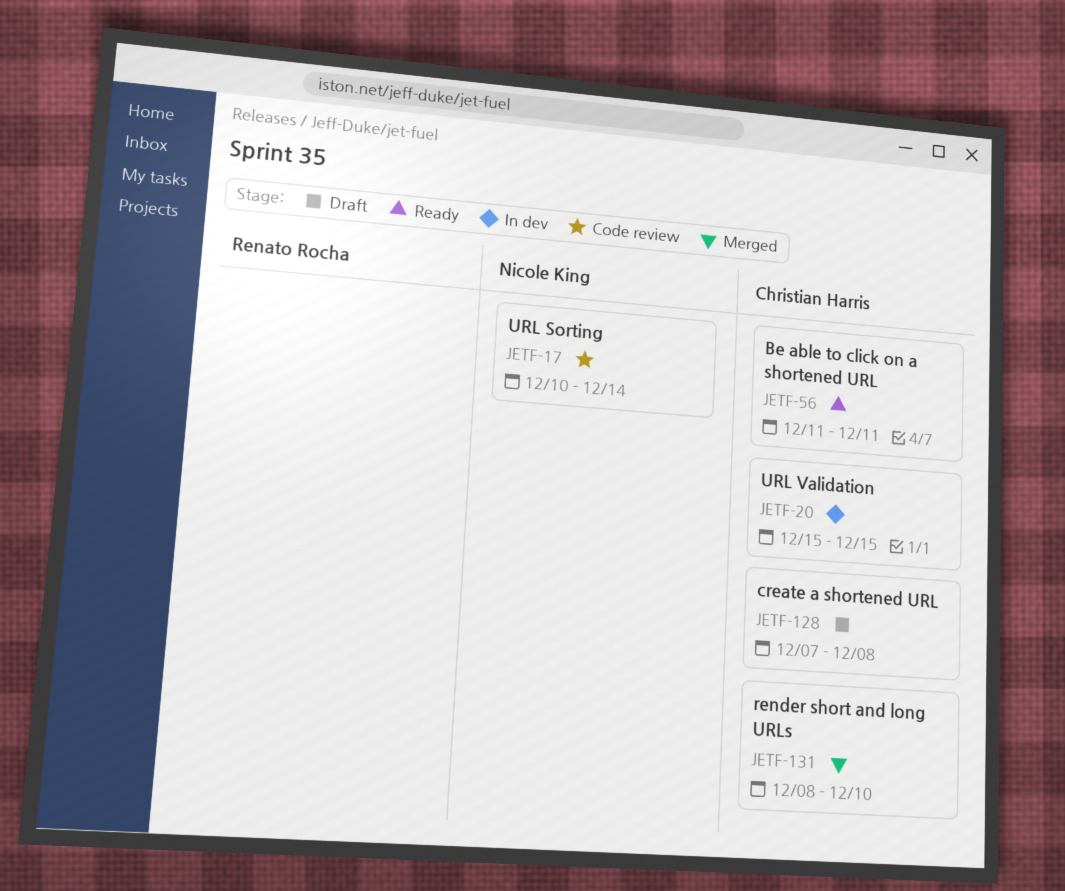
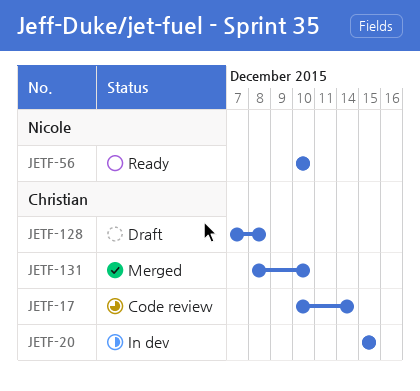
JETF-17, owner: Nicole King -> Christian Harris
JETF-56, owner: Christian Harris -> Nicole King
JETF-56, start: Dec 11 -> Dec 10
JETF-56, due: Dec 11 -> Dec 10

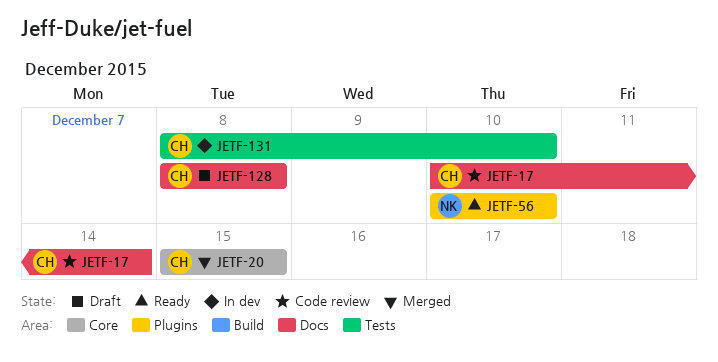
JETF-20, status: In dev -> Merged
JETF-128, start: Dec 7 -> Dec 8
JETF-131, status: Merged -> In dev

